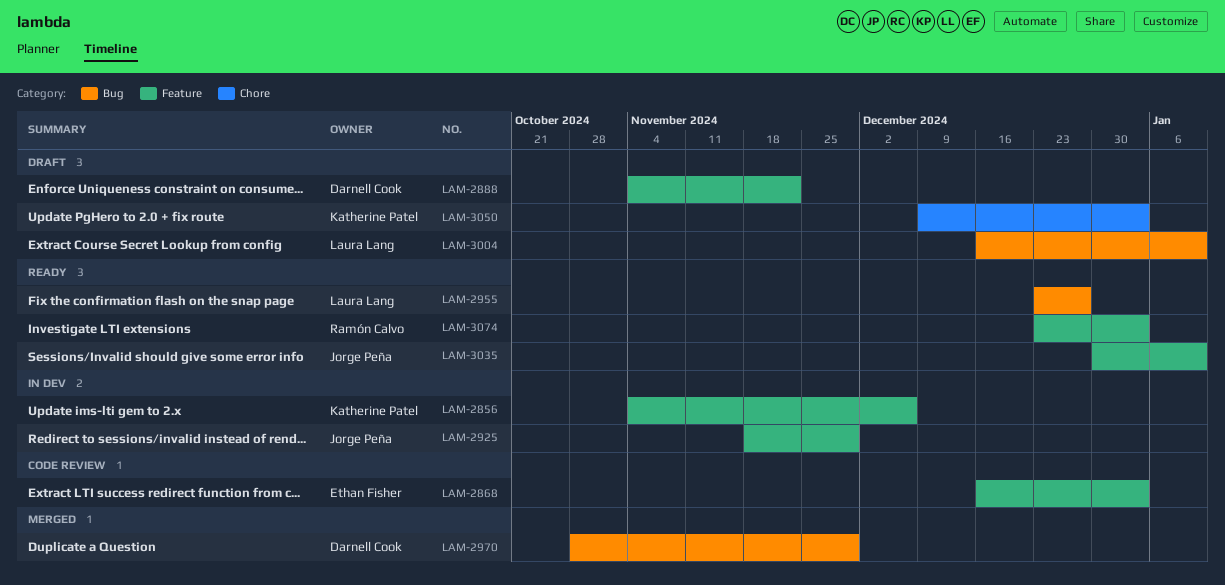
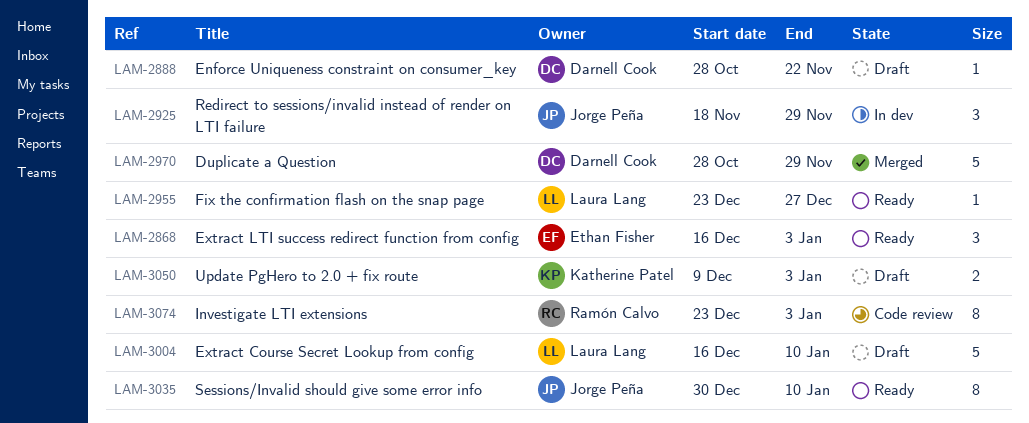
LAM-2856: present -> none
LAM-2868, status: Code review -> Ready
LAM-2888, start: Nov 4 -> Oct 28
LAM-3074, status: Ready -> Code review

